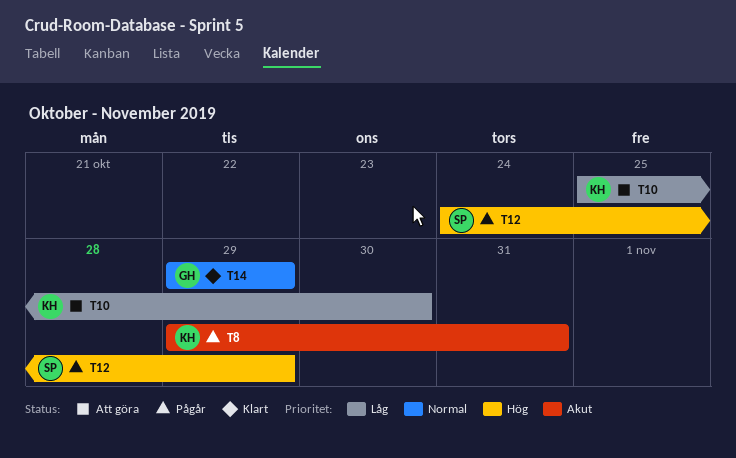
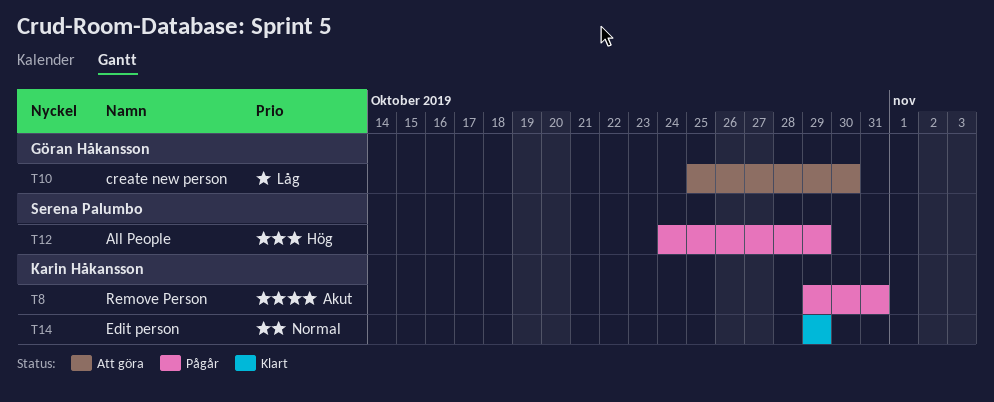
T10, owner: Karin Håkansson -> Göran Håkansson
T14, owner: Göran Håkansson -> Karin Håkansson

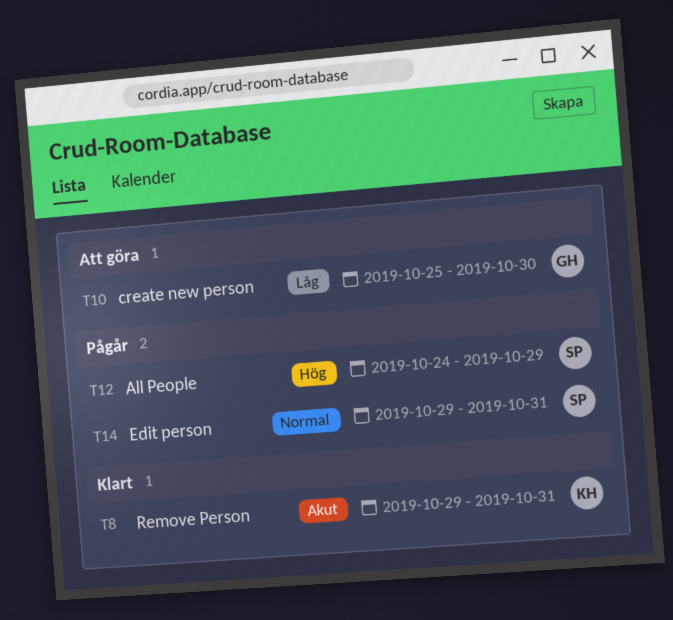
T8, status: Pågår -> Klart
T14, status: Klart -> Pågår
T14, owner: Karin Håkansson -> Serena Palumbo
T14, due: Oct 29 -> Oct 31

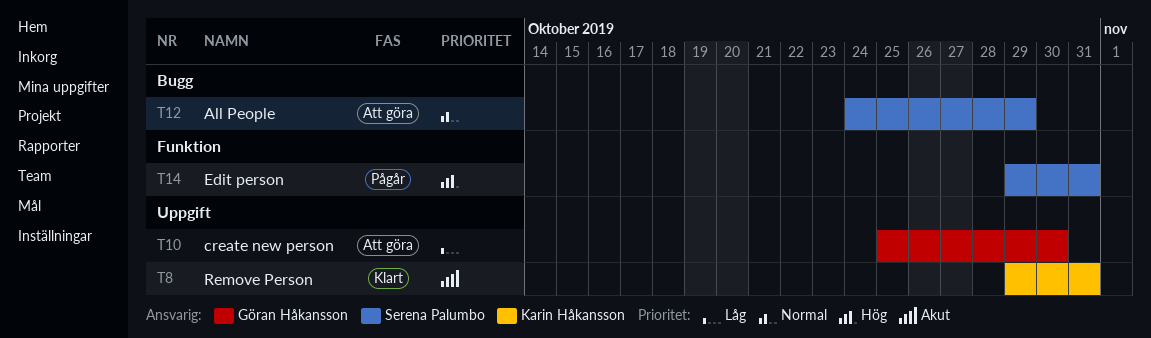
T12, status: Pågår -> Att göra
T12, priority: Hög -> Normal
T14, priority: Normal -> Hög

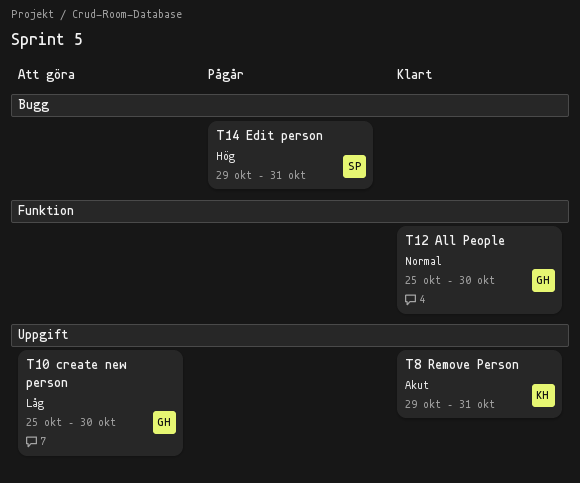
T12, status: Att göra -> Klart
T12, owner: Serena Palumbo -> Göran Håkansson
T12, label: Bugg -> Funktion
T12, start: Oct 24 -> Oct 25
T12, due: Oct 29 -> Oct 30
T14, label: Funktion -> Bugg

